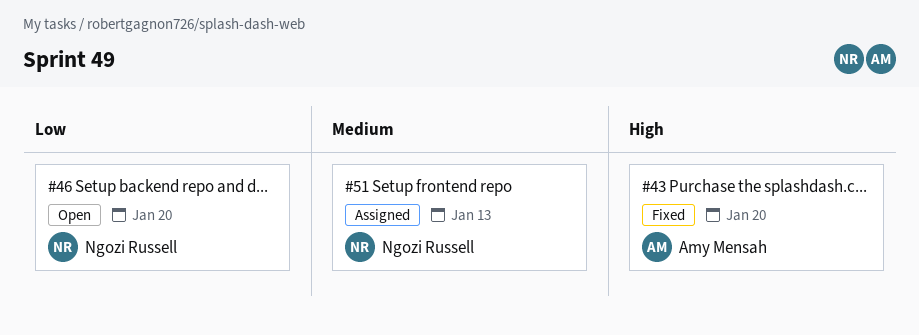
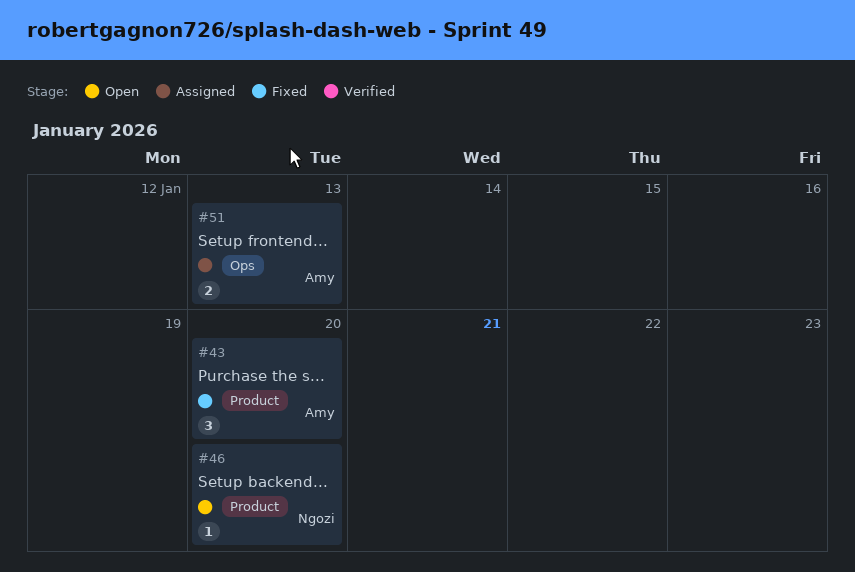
#51, owner: Ngozi Russell -> Amy Mensah

